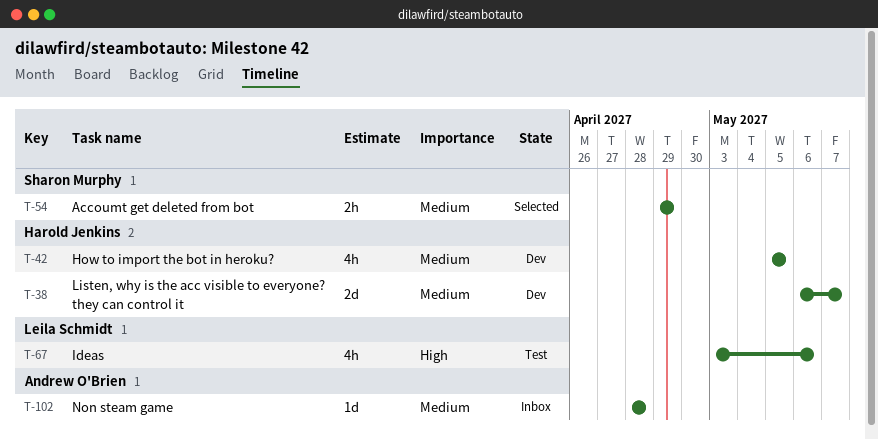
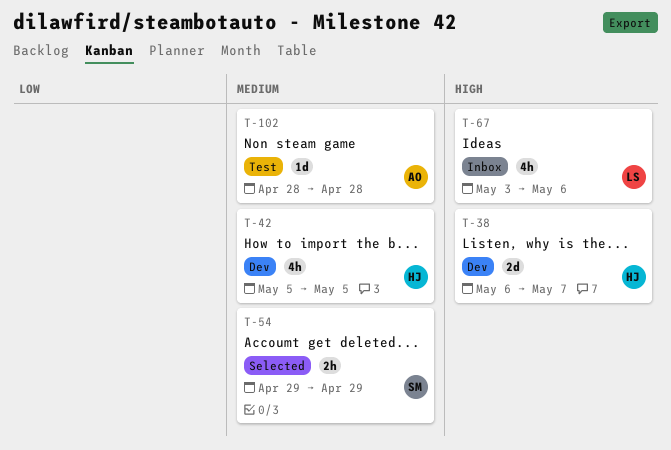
T-38, priority: Medium -> High
T-67, status: Test -> Inbox
T-102, status: Inbox -> Test

